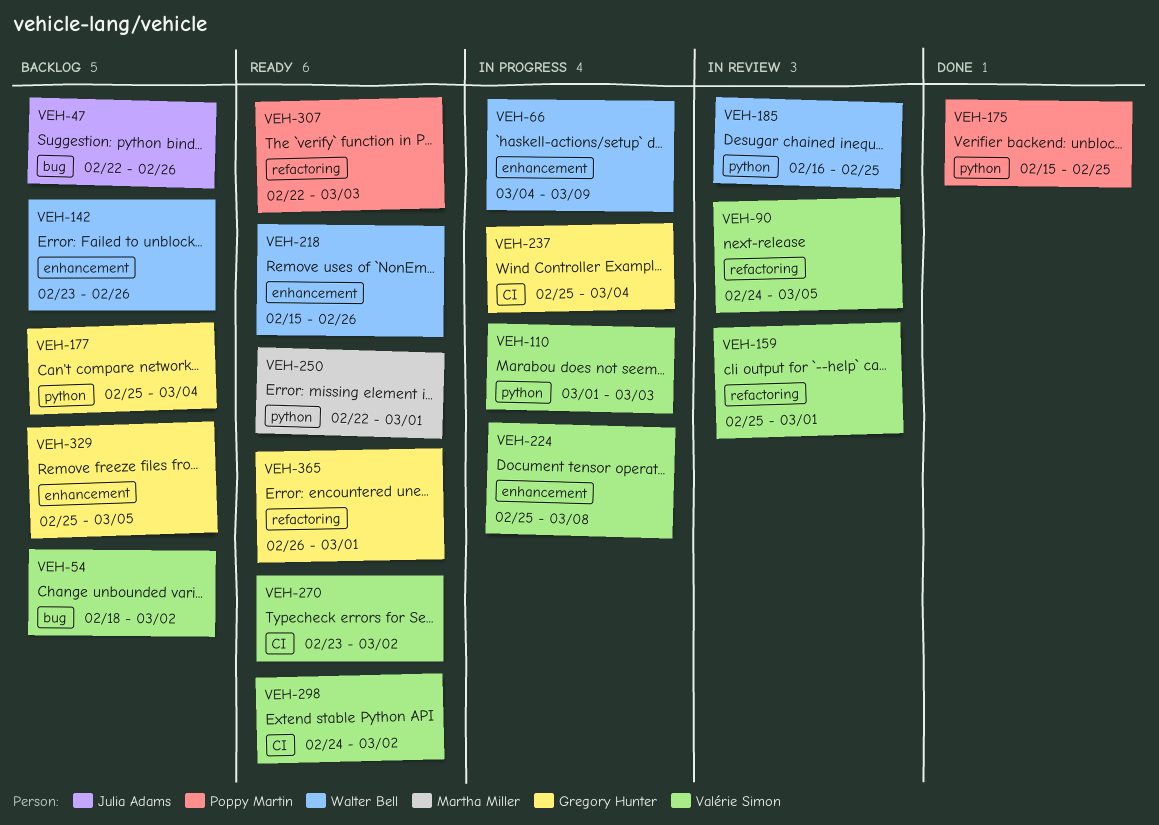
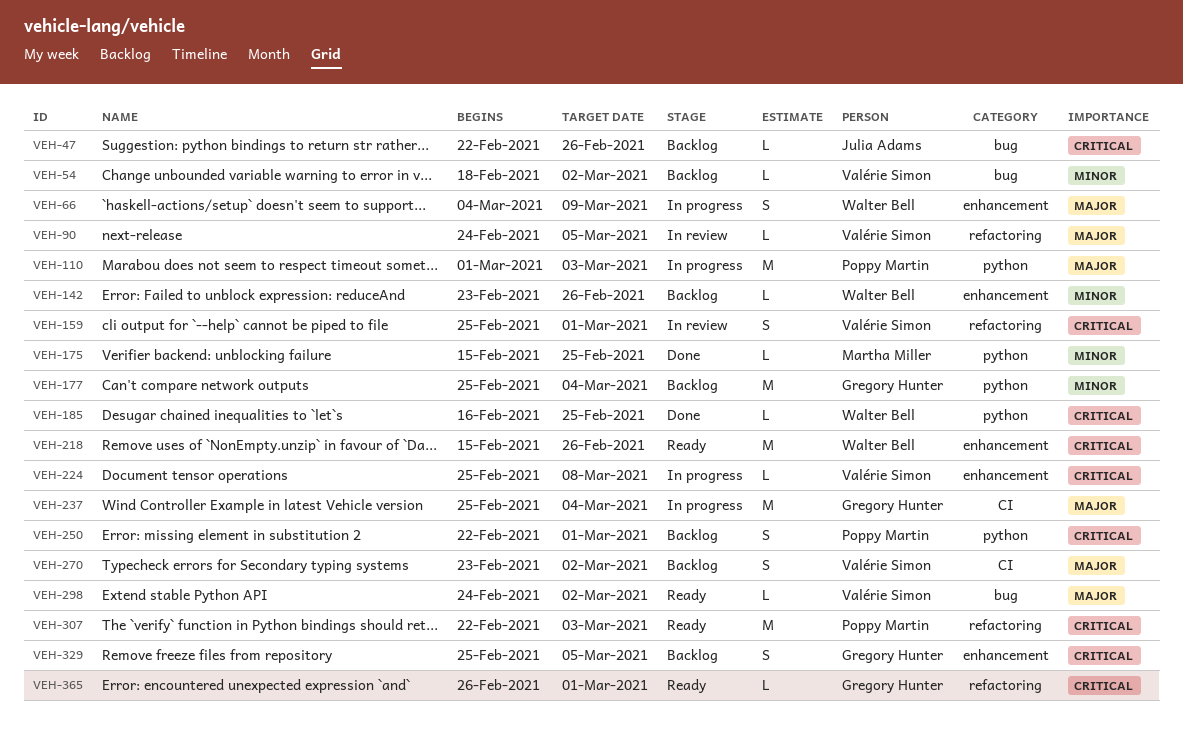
VEH-110, owner: Valérie Simon -> Poppy Martin
VEH-175, owner: Poppy Martin -> Martha Miller
VEH-185, status: In review -> Done
VEH-250, status: Ready -> Backlog
VEH-250, owner: Martha Miller -> Poppy Martin
VEH-270, status: Ready -> Backlog
VEH-298, label: CI -> bug

